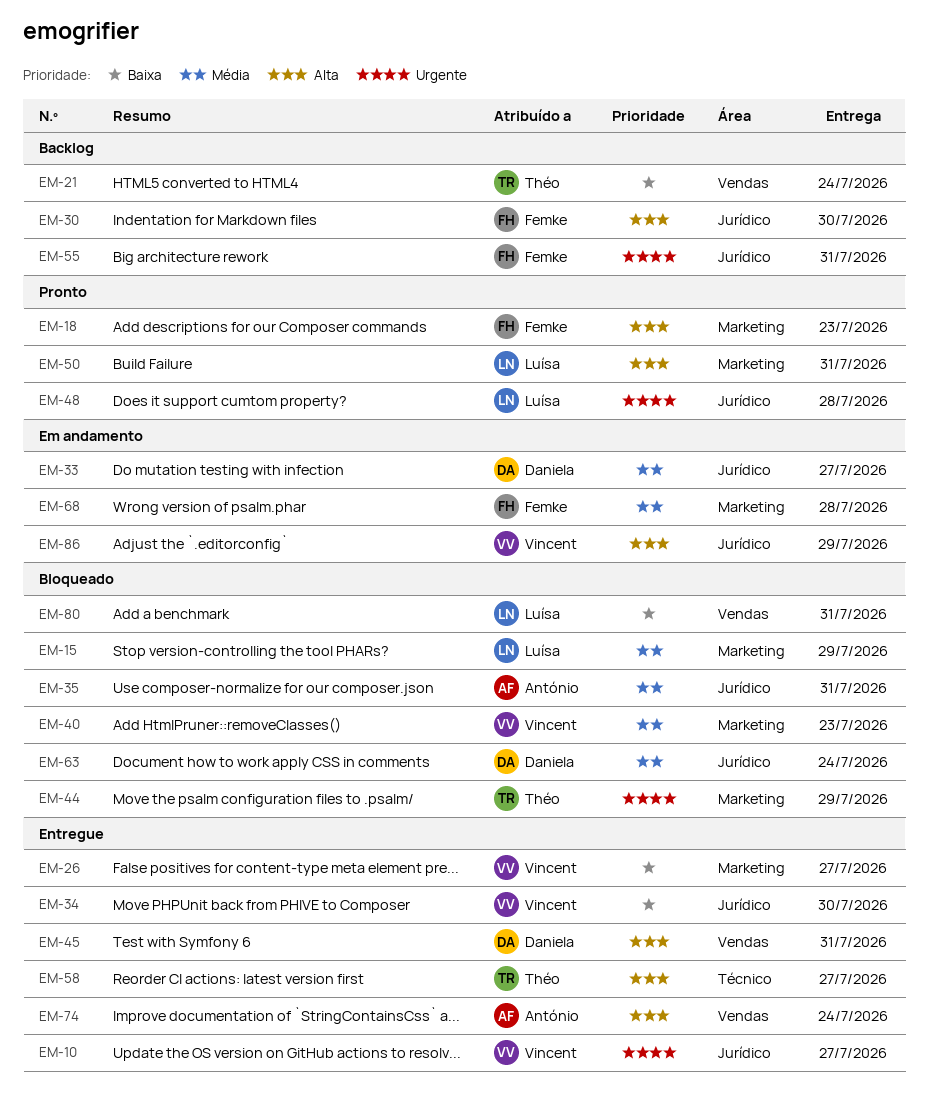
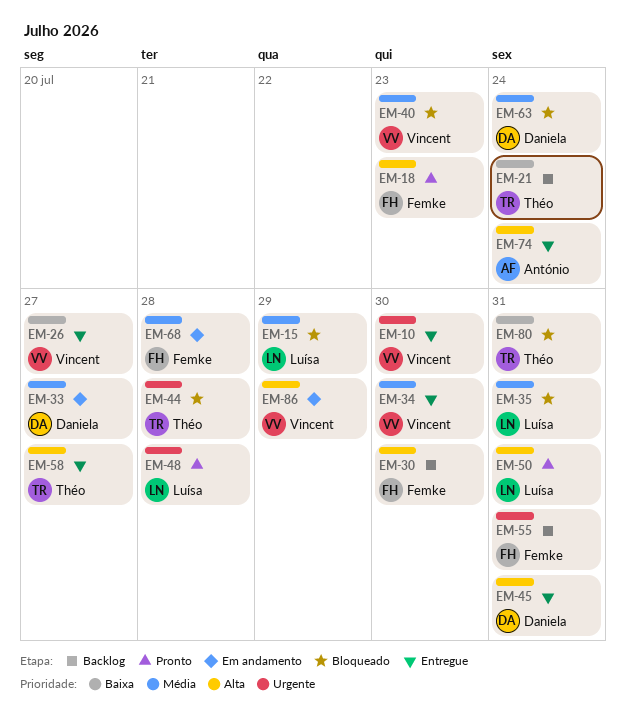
EM-10, due: Jul 27 -> Jul 30
EM-34, priority: Baixa -> Média
EM-35, owner: António -> Luísa
EM-44, due: Jul 29 -> Jul 28
EM-80, owner: Luísa -> Théo

